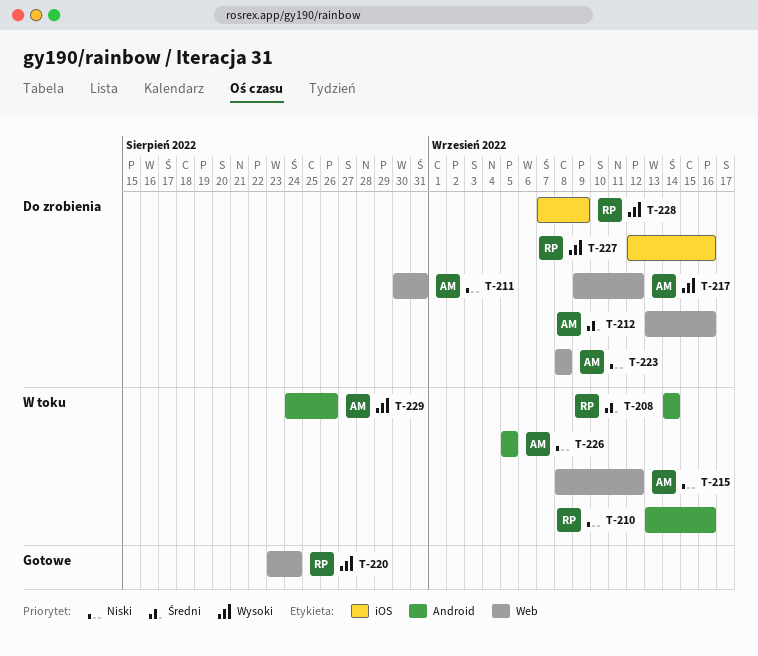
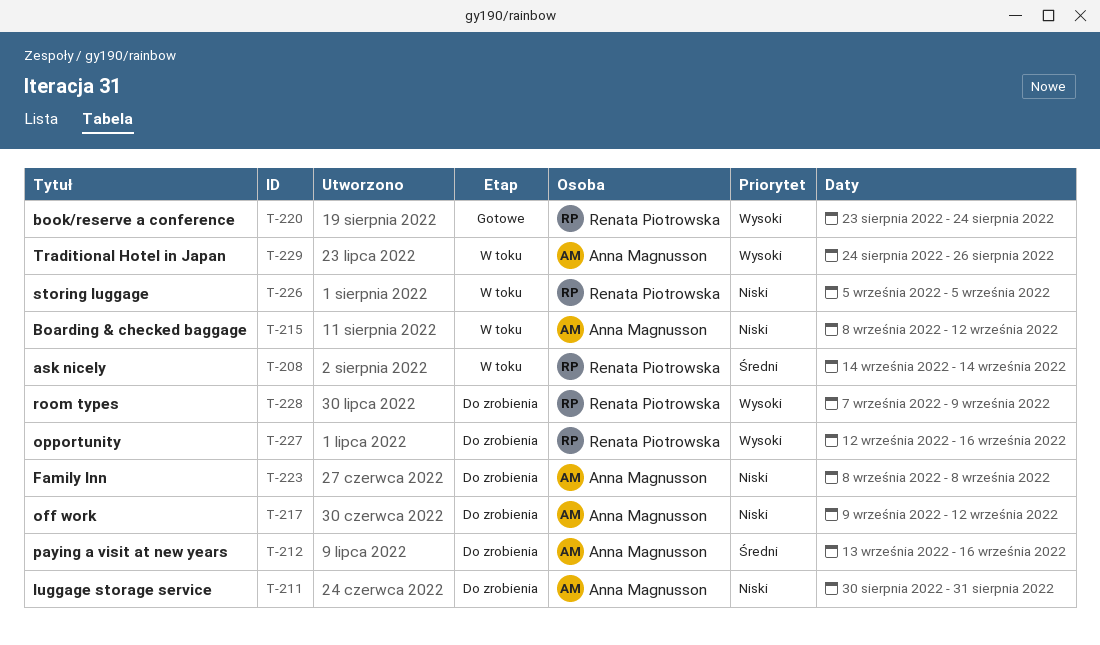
T-210: present -> none
T-217, priority: Wysoki -> Niski
T-226, owner: Anna Magnusson -> Renata Piotrowska

